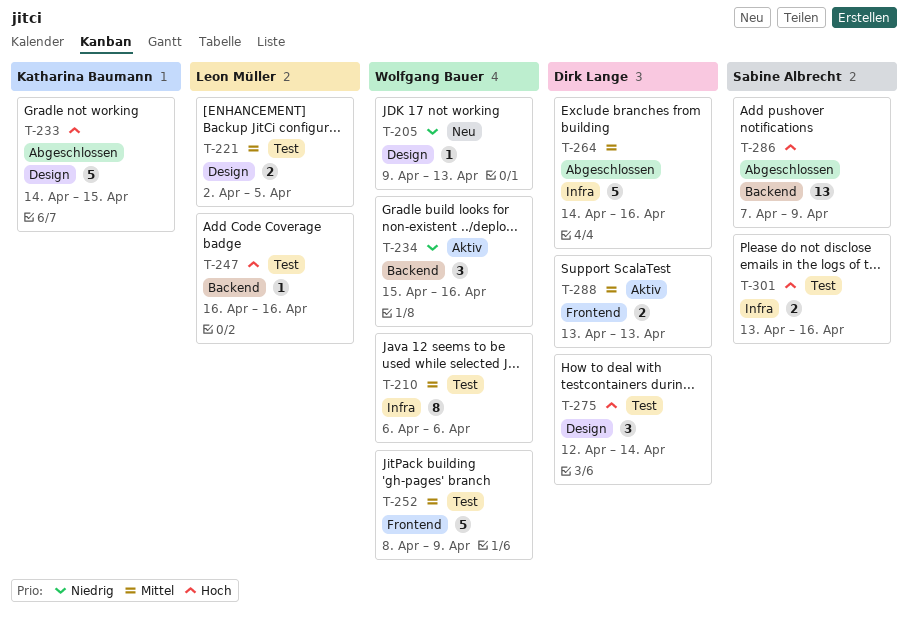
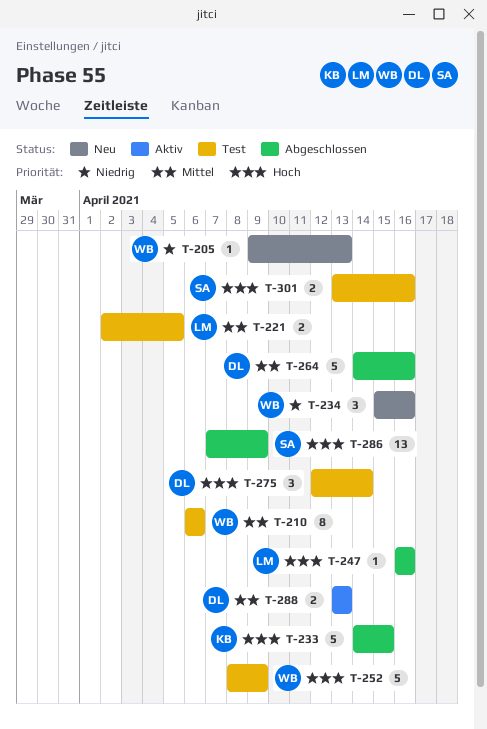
T-234, status: Aktiv -> Neu
T-247, status: Test -> Abgeschlossen
T-252, priority: Mittel -> Hoch

